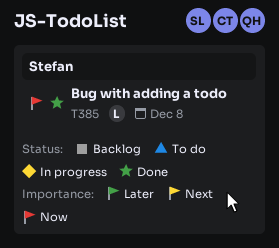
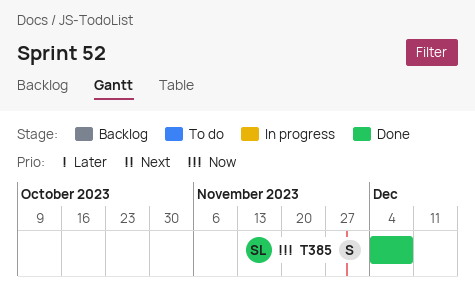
T385, estimate: L -> S

